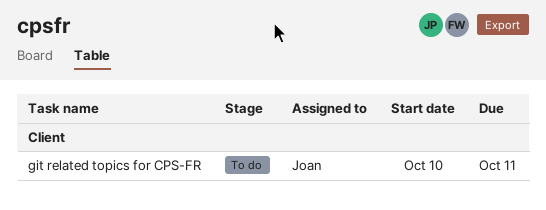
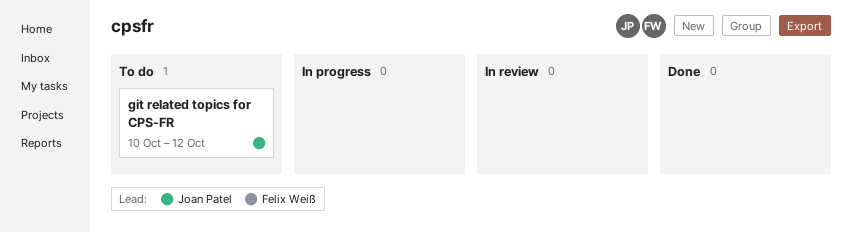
git related topics for CPS-FR, due: Oct 11 -> Oct 12

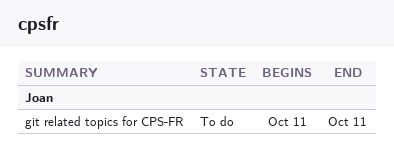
git related topics for CPS-FR, start: Oct 10 -> Oct 11
git related topics for CPS-FR, due: Oct 12 -> Oct 11

